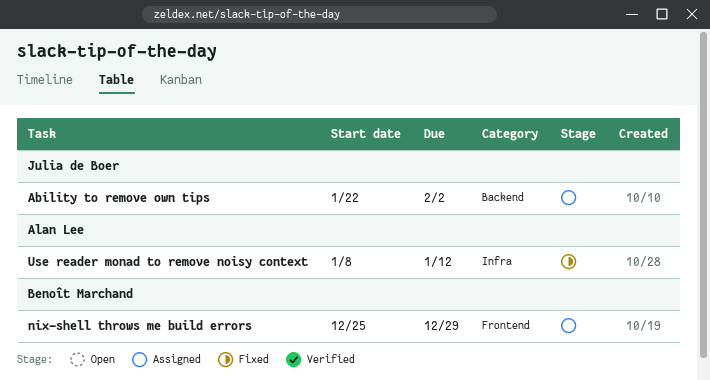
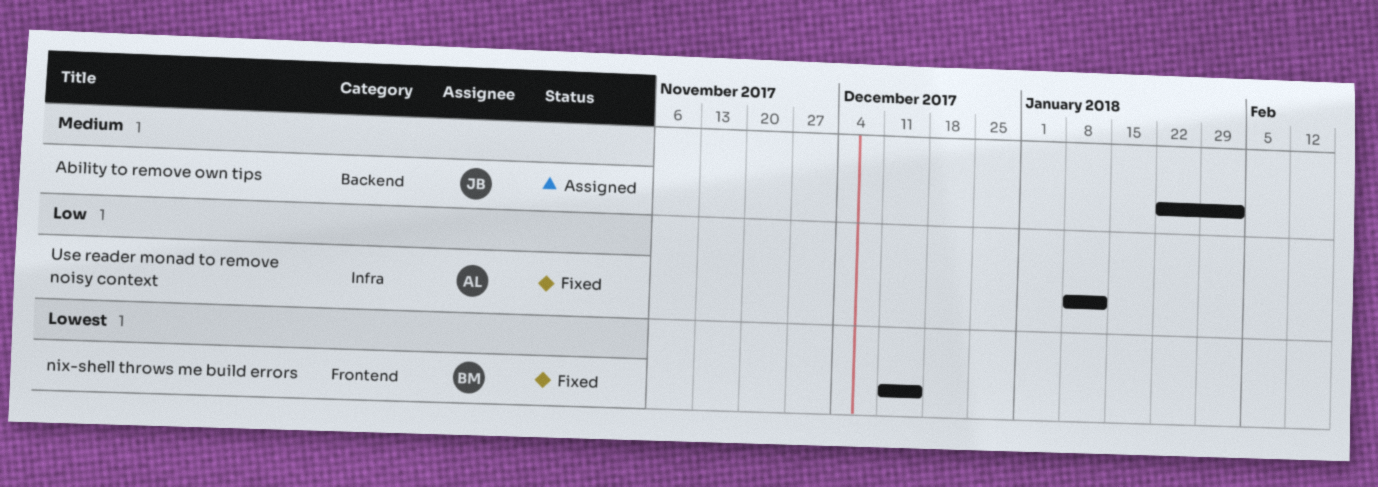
nix-shell throws me build errors, status: Assigned -> Fixed
nix-shell throws me build errors, start: Dec 25 -> Dec 11
nix-shell throws me build errors, due: Dec 29 -> Dec 15

